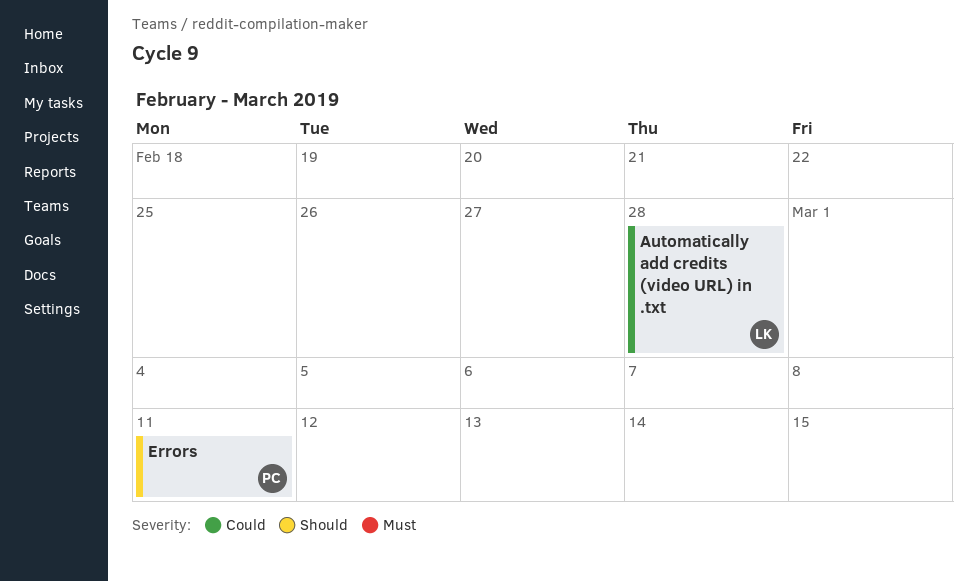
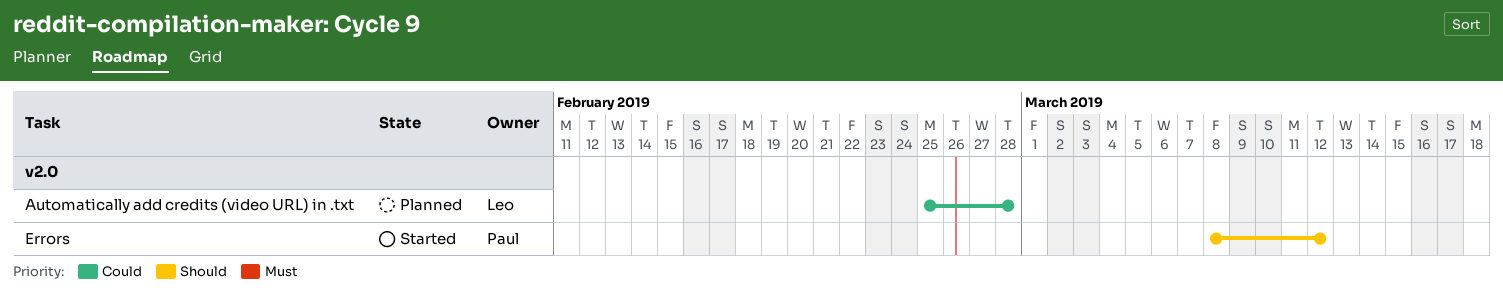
Errors, due: Mar 11 -> Mar 12

